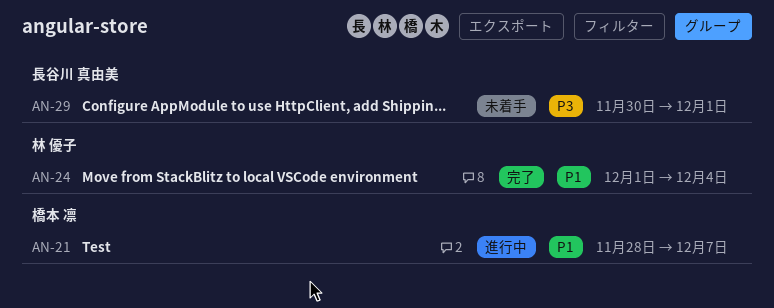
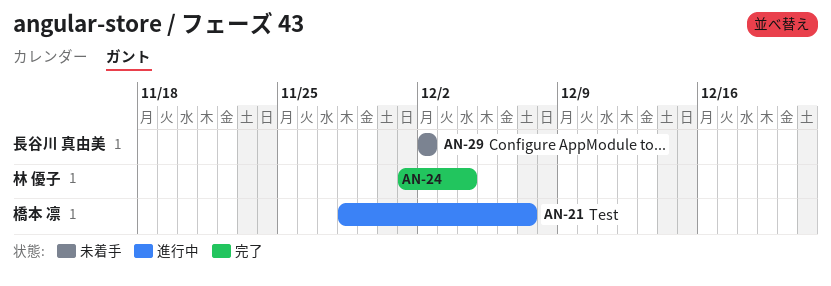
AN-29, start: Nov 30 -> Dec 2
AN-29, due: Dec 1 -> Dec 2

